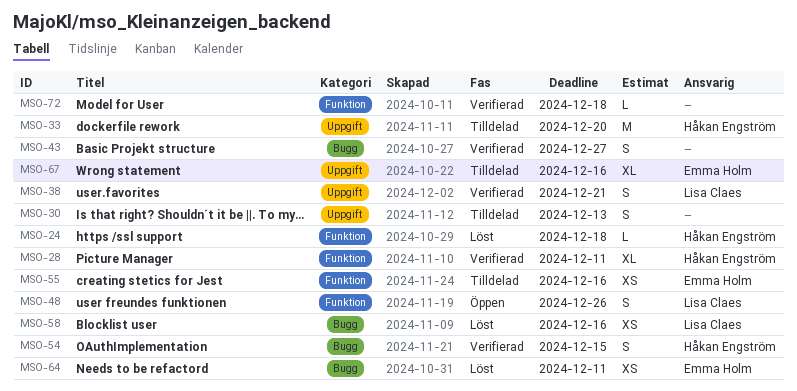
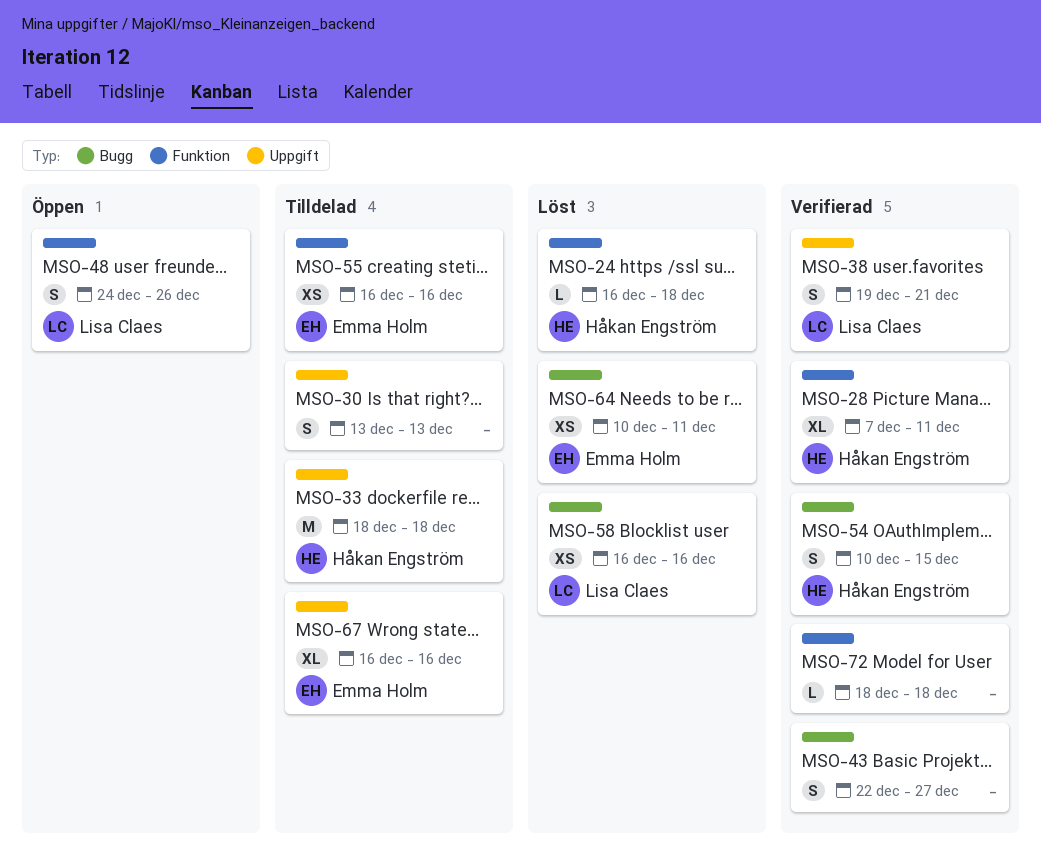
MSO-33, due: Dec 20 -> Dec 18

